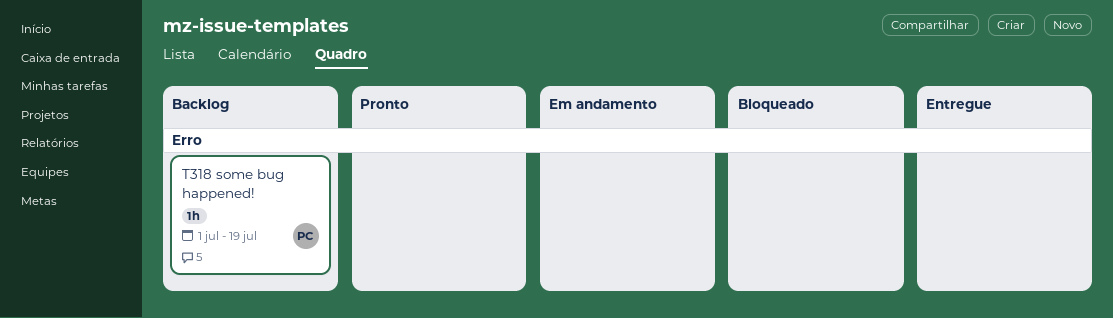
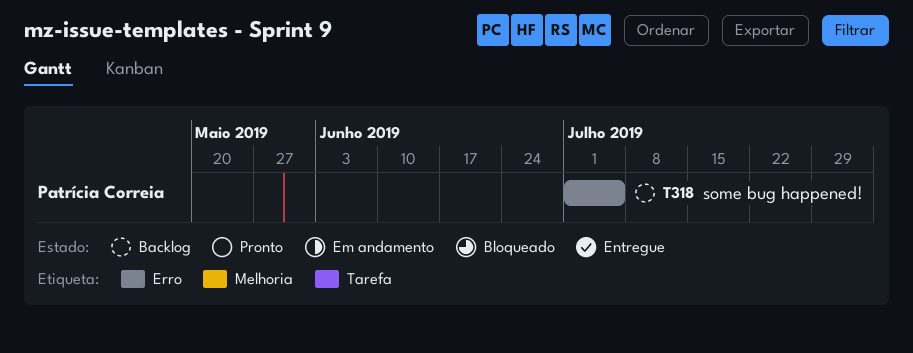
T318, due: Jul 19 -> Jul 5

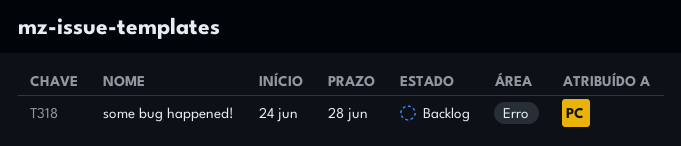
T318, start: Jul 1 -> Jun 24
T318, due: Jul 5 -> Jun 28

